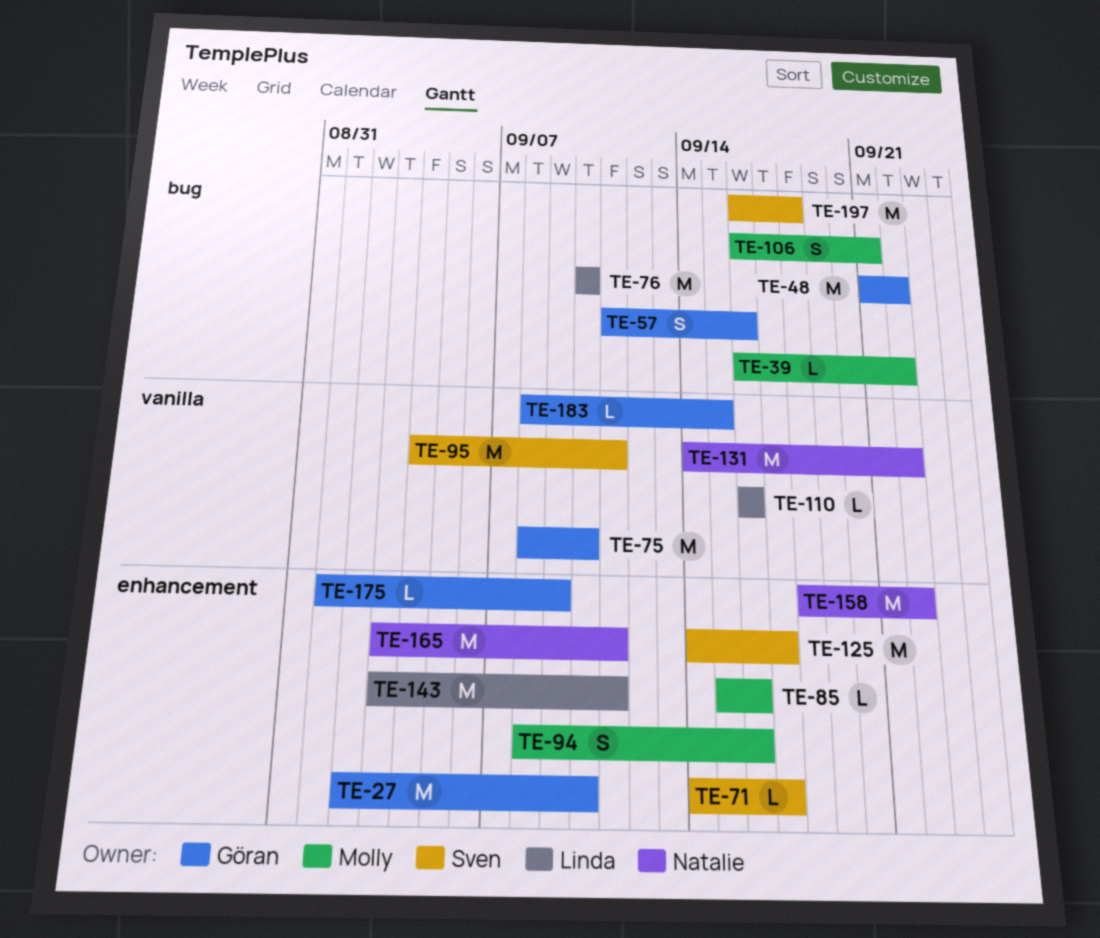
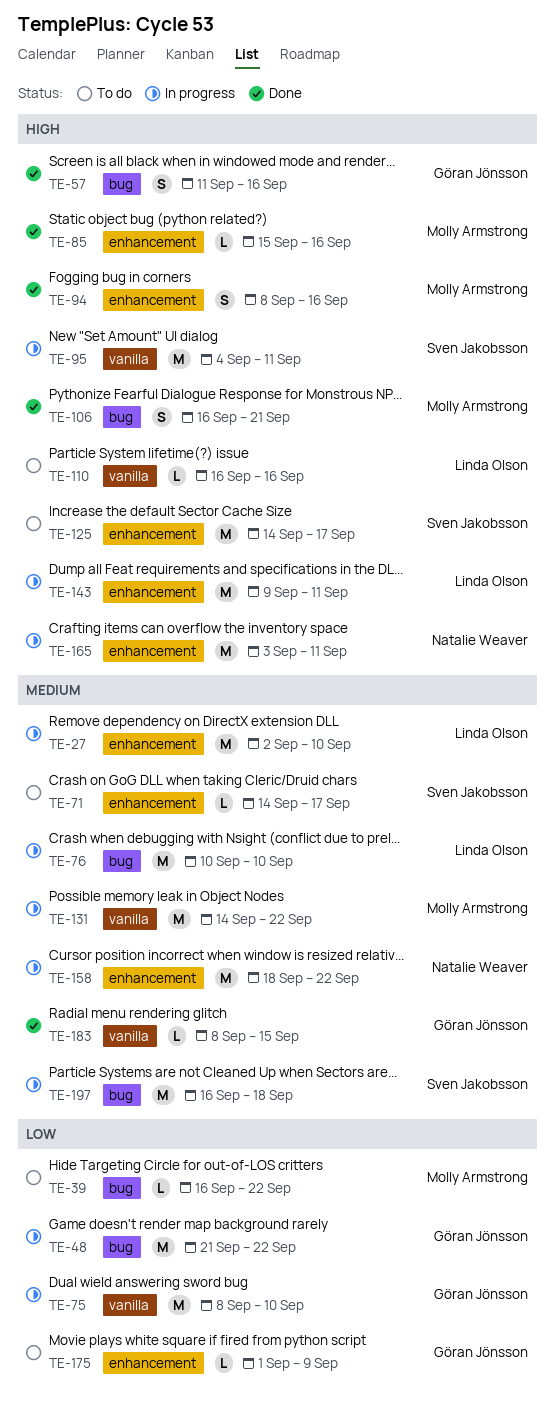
TE-27, owner: Göran Jönsson -> Linda Olson
TE-131, owner: Natalie Weaver -> Molly Armstrong
TE-143, start: Sep 3 -> Sep 9

